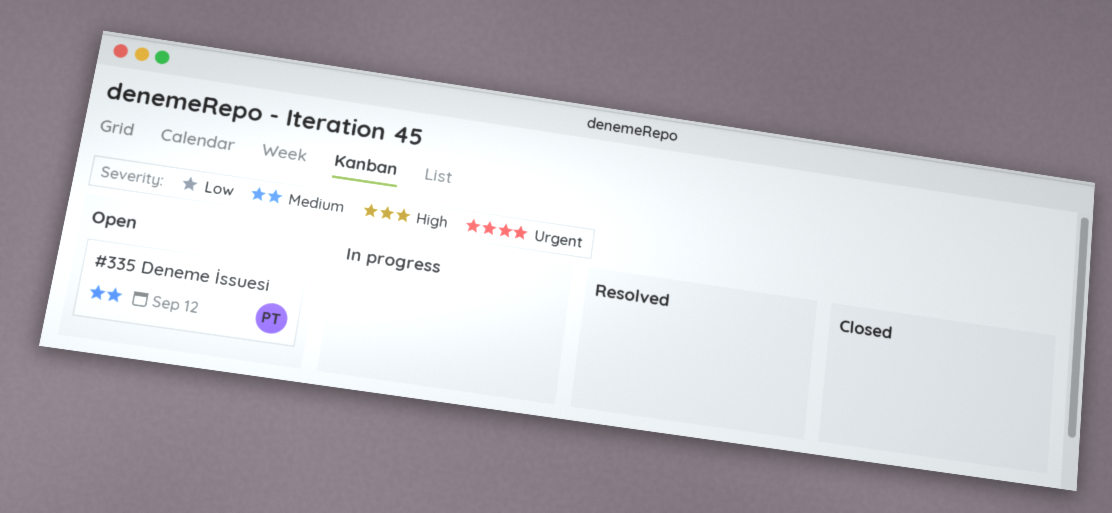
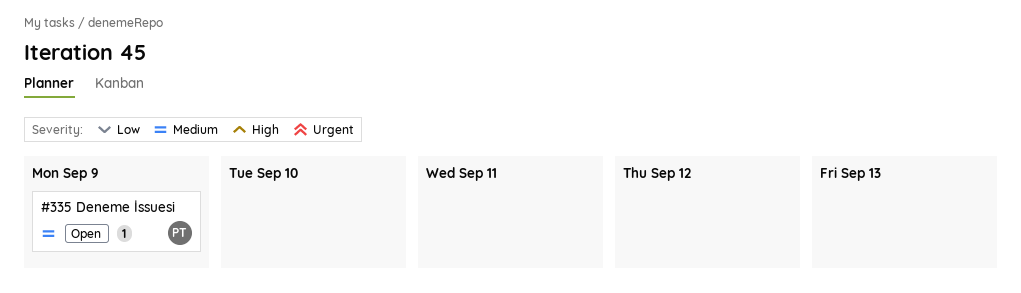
#335, due: Sep 12 -> Sep 9

